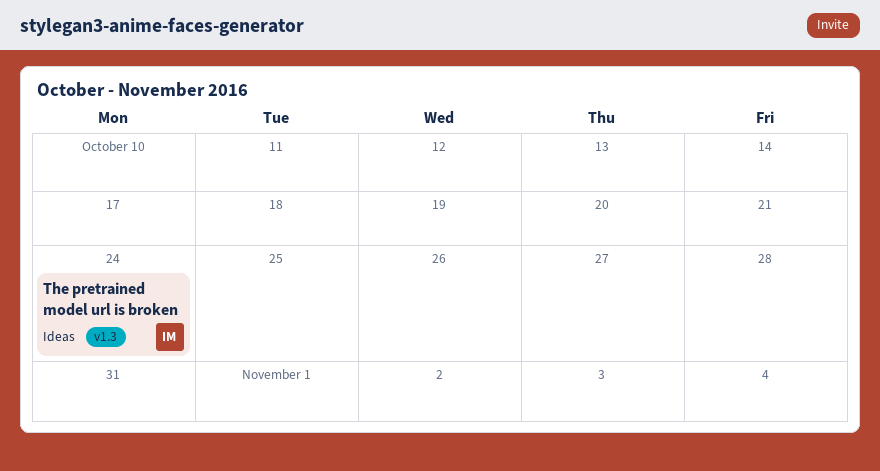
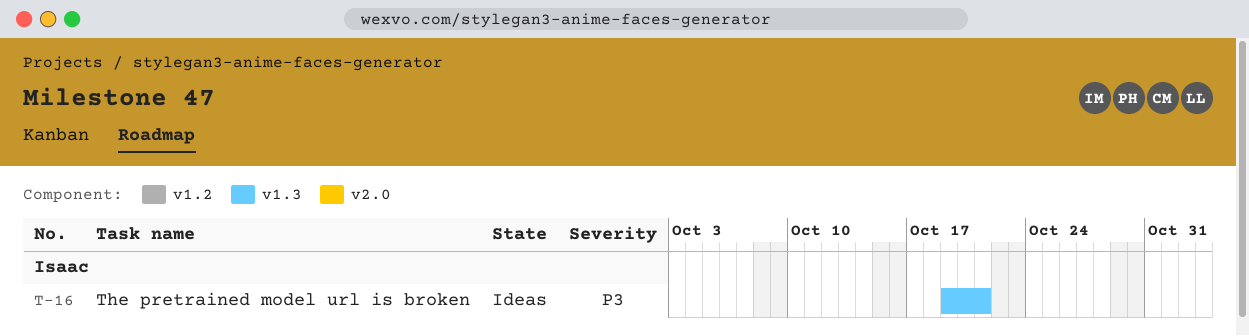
The pretrained model url is broken, due: Oct 24 -> Oct 21

